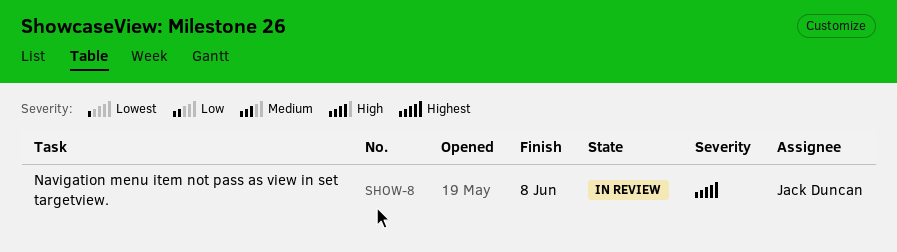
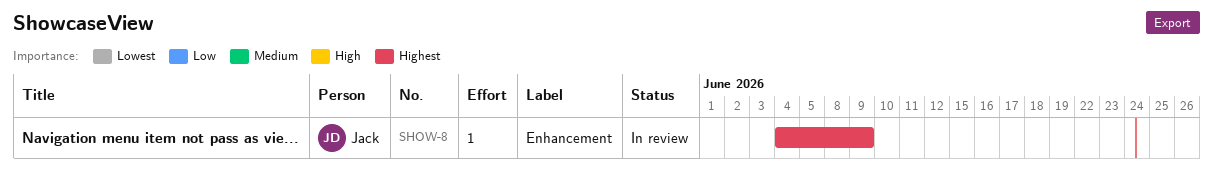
SHOW-8, due: Jun 8 -> Jun 9

